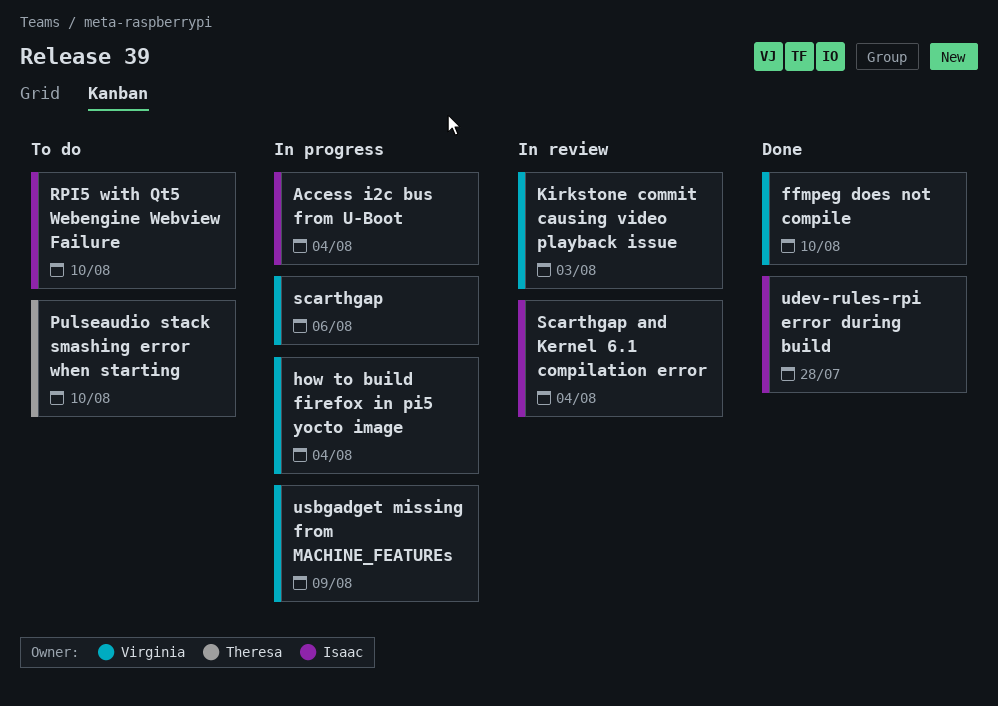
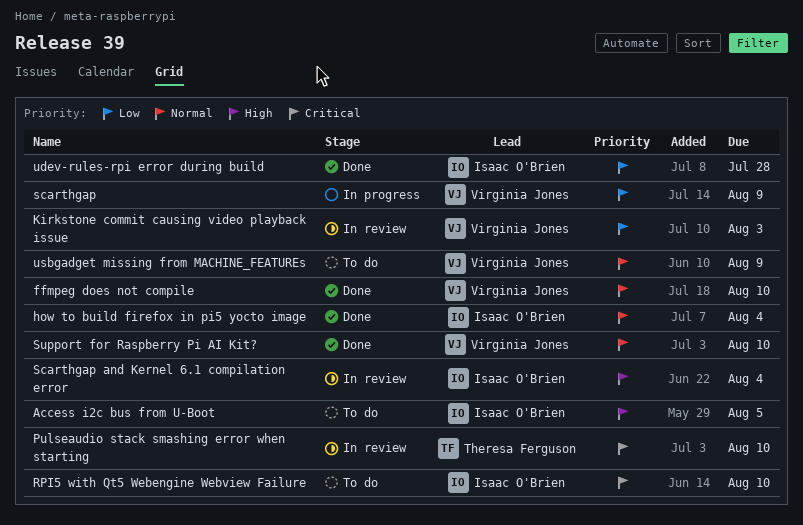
Access i2c bus from U-Boot, status: In progress -> To do
Access i2c bus from U-Boot, due: Aug 4 -> Aug 5
how to build firefox in pi5 yocto image, status: In progress -> Done
how to build firefox in pi5 yocto image, owner: Virginia Jones -> Isaac O'Brien
Pulseaudio stack smashing error when starting, status: To do -> In review
scarthgap, due: Aug 6 -> Aug 9
Support for Raspberry Pi AI Kit?: none -> present
usbgadget missing from MACHINE_FEATUREs, status: In progress -> To do

